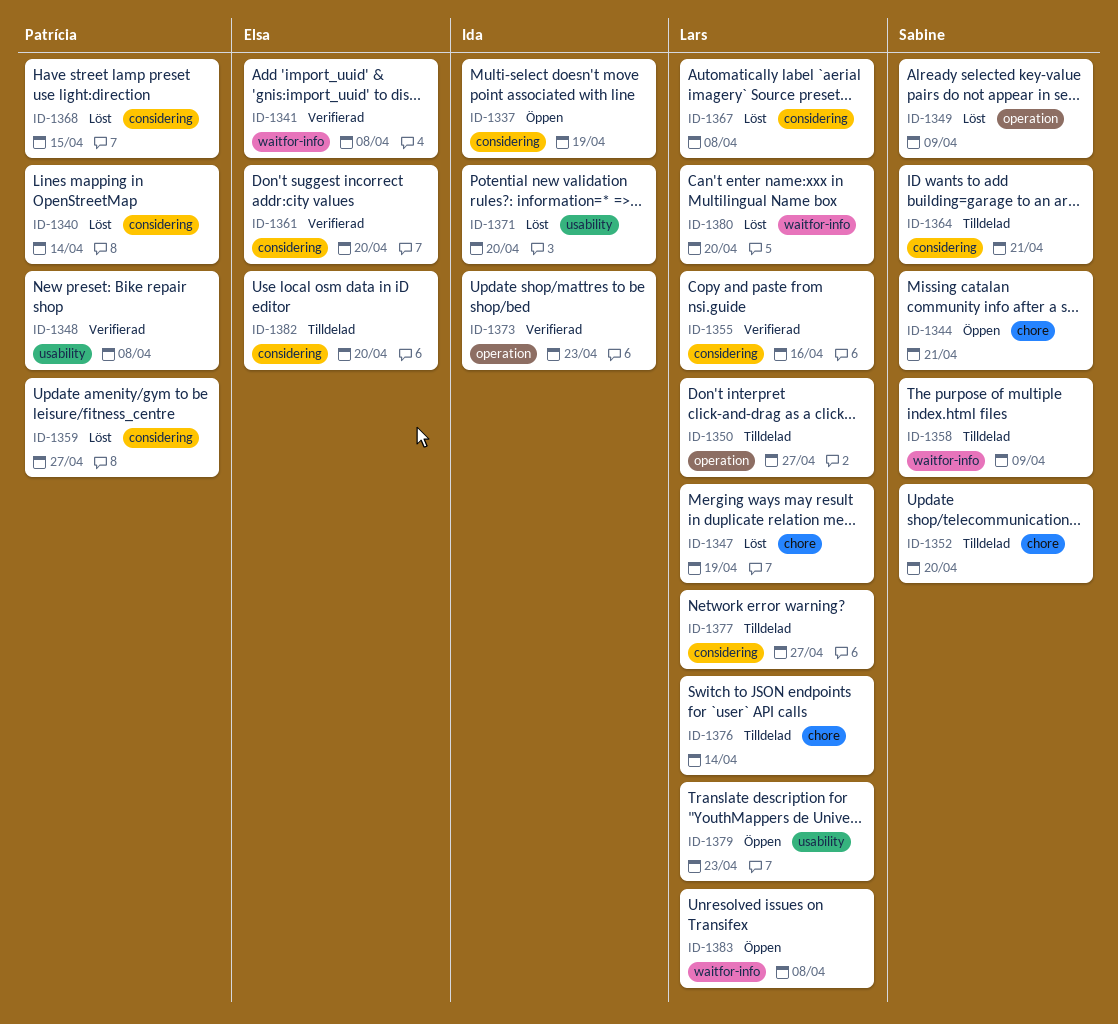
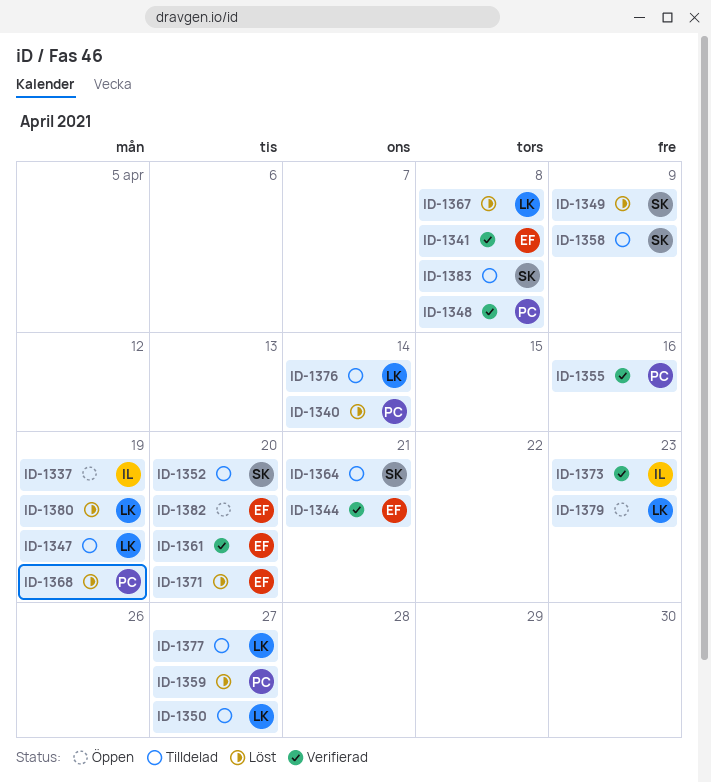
ID-1344, status: Öppen -> Verifierad
ID-1344, owner: Sabine -> Elsa
ID-1347, status: Löst -> Tilldelad
ID-1355, owner: Lars -> Patrícia
ID-1368, due: Apr 15 -> Apr 19
ID-1371, owner: Ida -> Elsa
ID-1380, due: Apr 20 -> Apr 19
ID-1382, status: Tilldelad -> Öppen
ID-1383, status: Öppen -> Tilldelad
ID-1383, owner: Lars -> Sabine

